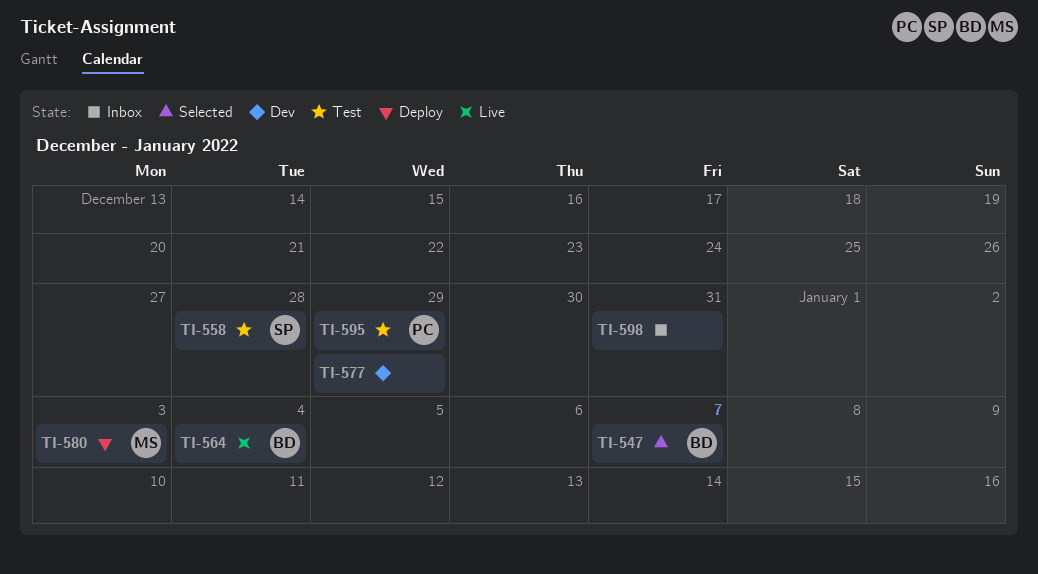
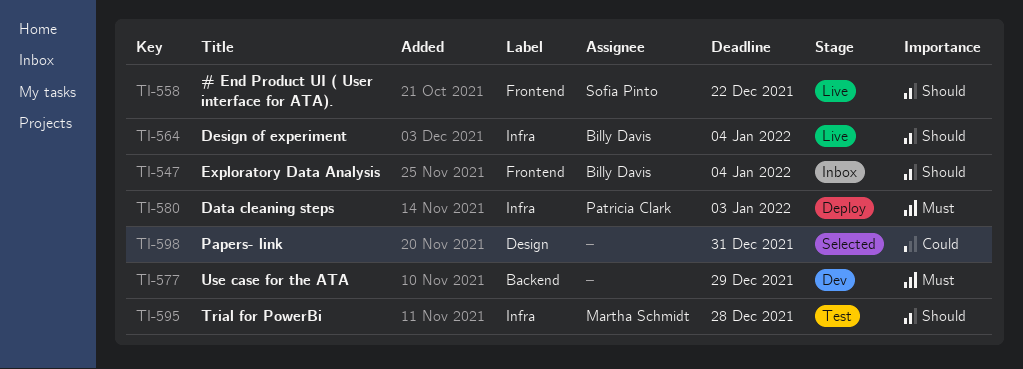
TI-547, status: Selected -> Inbox
TI-547, due: Jan 7 -> Jan 4
TI-558, status: Test -> Live
TI-558, due: Dec 28 -> Dec 22
TI-580, owner: Martha Schmidt -> Patricia Clark
TI-595, owner: Patricia Clark -> Martha Schmidt
TI-595, due: Dec 29 -> Dec 28
TI-598, status: Inbox -> Selected

